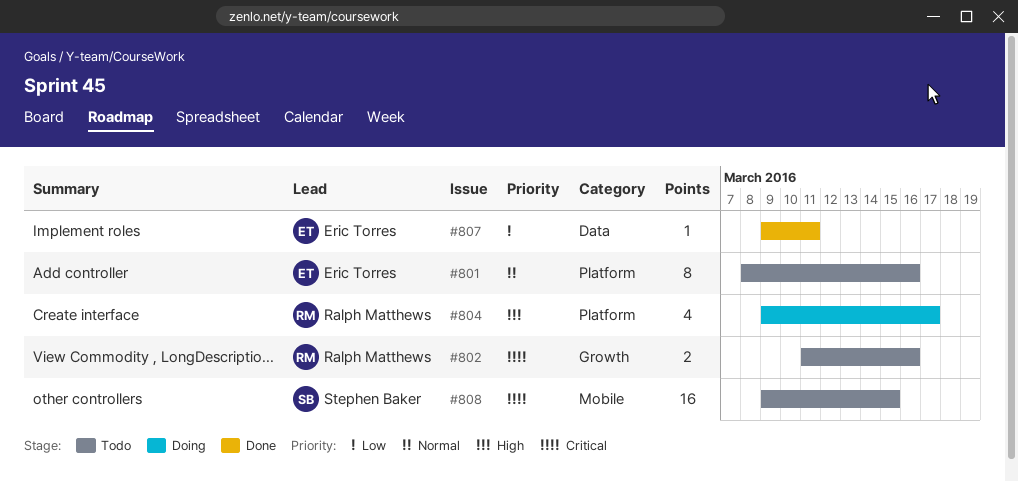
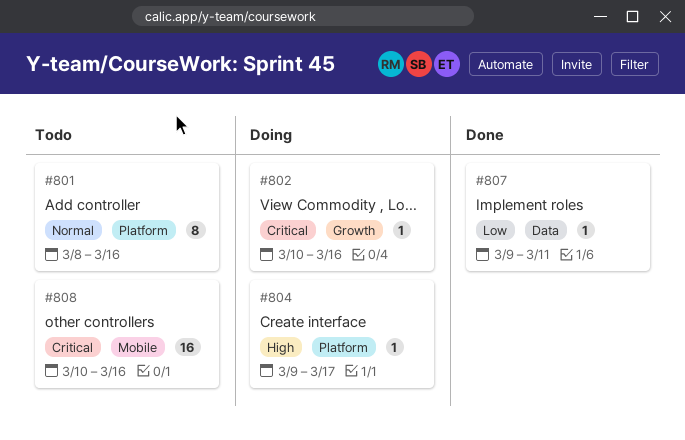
#802, status: Todo -> Doing
#802, estimate: 2 -> 1
#802, start: Mar 11 -> Mar 10
#804, estimate: 4 -> 1
#808, start: Mar 9 -> Mar 10
#808, due: Mar 15 -> Mar 16

